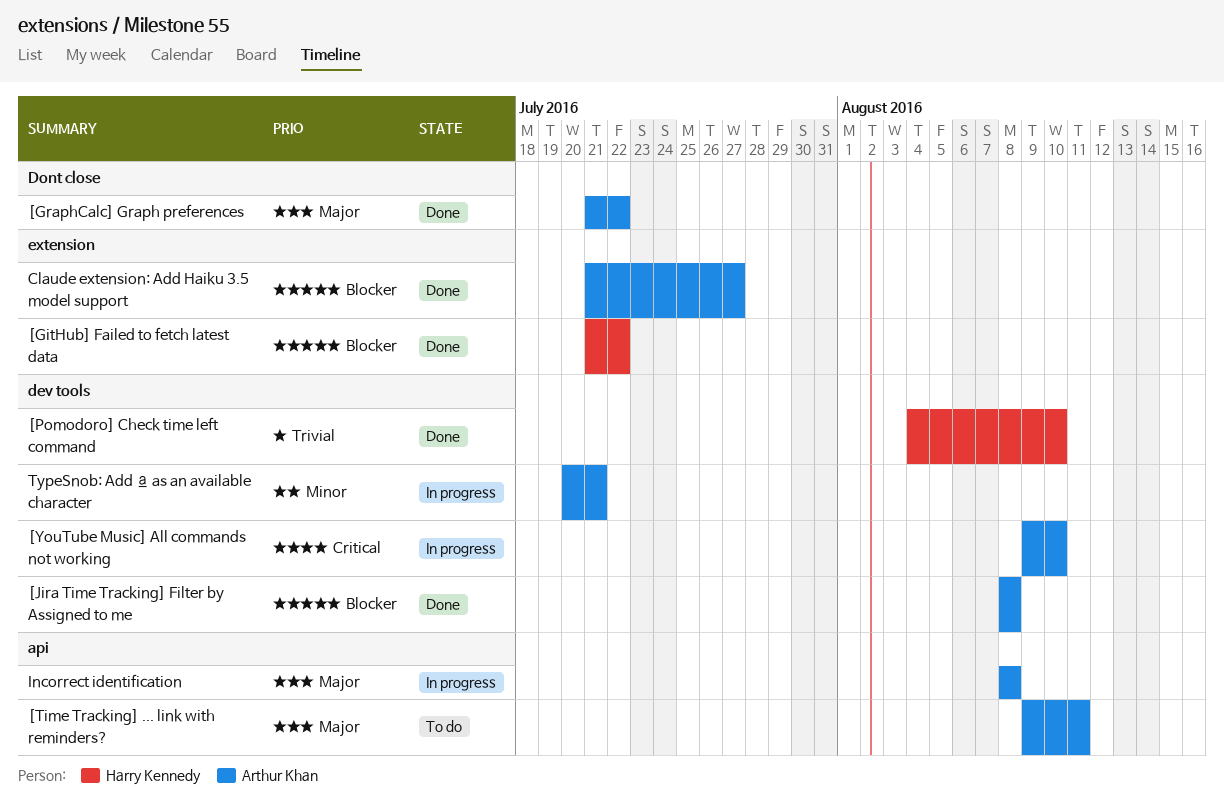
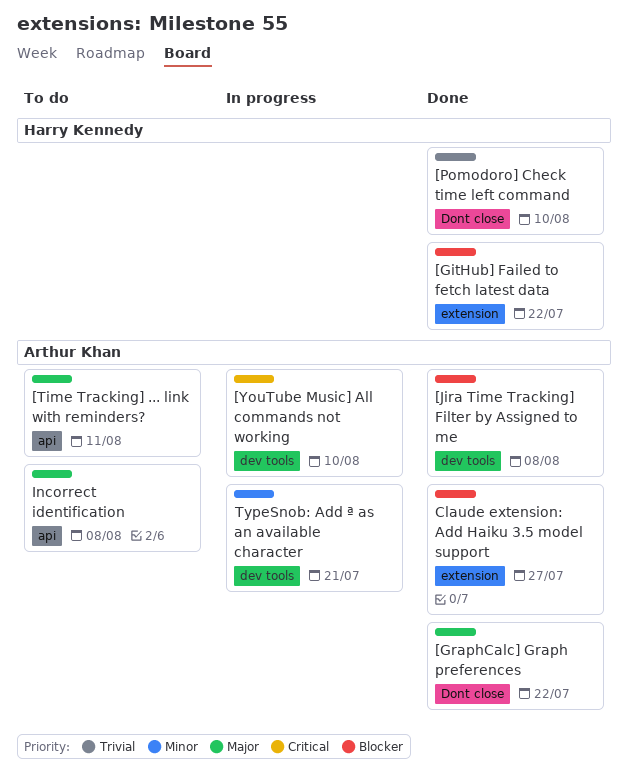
[Pomodoro] Check time left command, label: dev tools -> Dont close
Incorrect identification, status: In progress -> To do

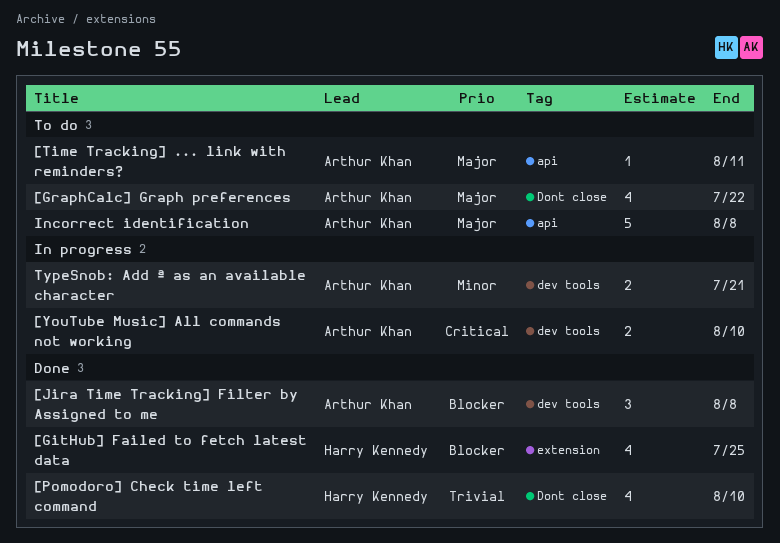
[GitHub] Failed to fetch latest data, due: Jul 22 -> Jul 25
[GraphCalc] Graph preferences, status: Done -> To do
Claude extension: Add Haiku 3.5 model support: present -> none

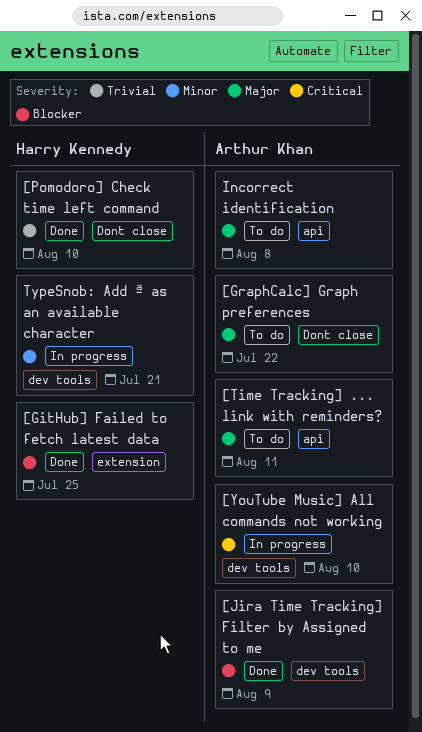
[Jira Time Tracking] Filter by Assigned to me, due: Aug 8 -> Aug 9
TypeSnob: Add ª as an available character, owner: Arthur Khan -> Harry Kennedy

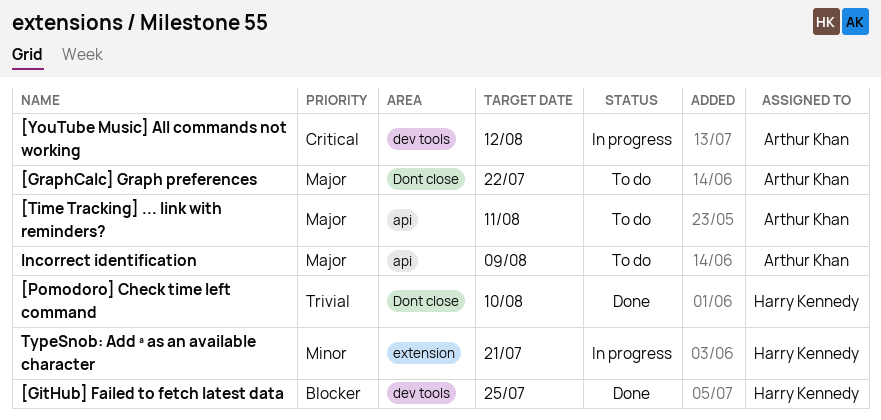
[GitHub] Failed to fetch latest data, label: extension -> dev tools
[Jira Time Tracking] Filter by Assigned to me: present -> none
[YouTube Music] All commands not working, due: Aug 10 -> Aug 12
Incorrect identification, due: Aug 8 -> Aug 9
TypeSnob: Add ª as an available character, label: dev tools -> extension

